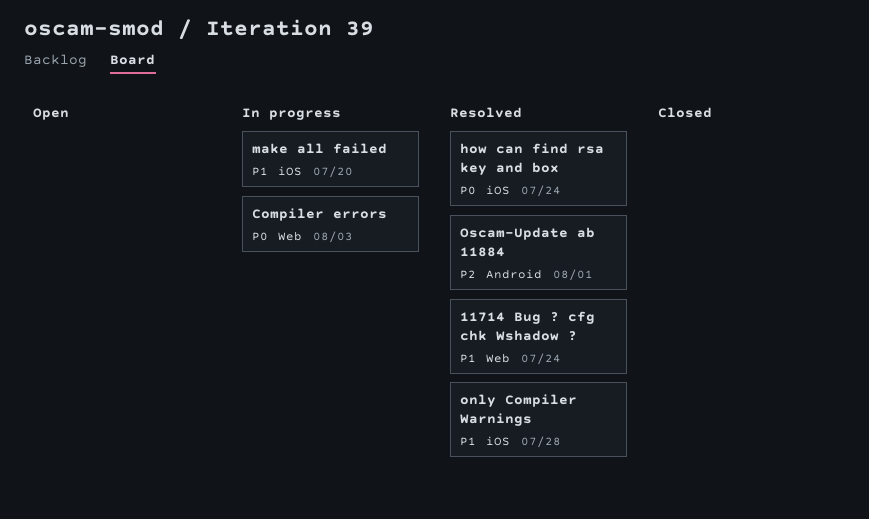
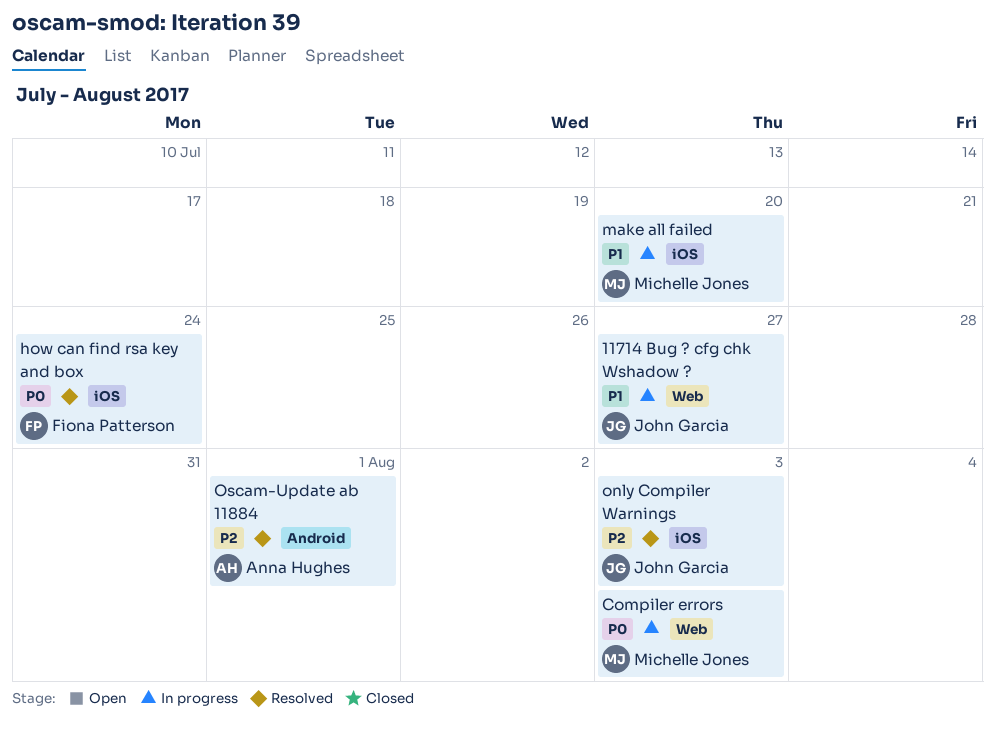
11714 Bug ? cfg chk Wshadow ?, status: Resolved -> In progress
11714 Bug ? cfg chk Wshadow ?, due: Jul 24 -> Jul 27
only Compiler Warnings, priority: P1 -> P2
only Compiler Warnings, due: Jul 28 -> Aug 3

